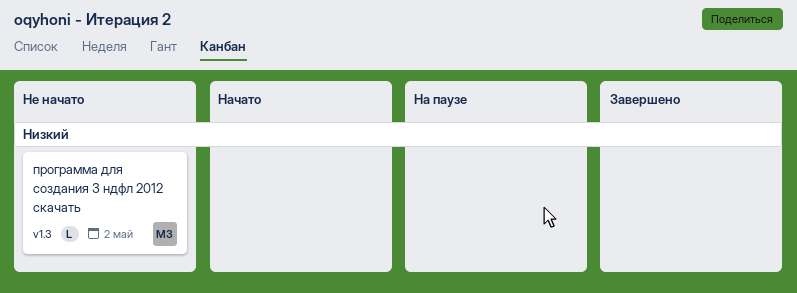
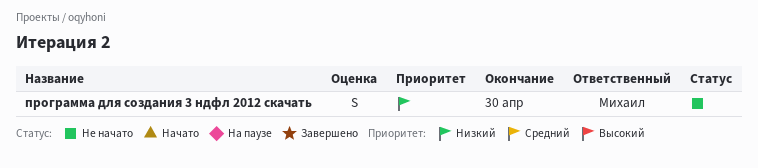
программа для создания 3 ндфл 2012 скачать, estimate: L -> S
программа для создания 3 ндфл 2012 скачать, due: May 2 -> Apr 30

